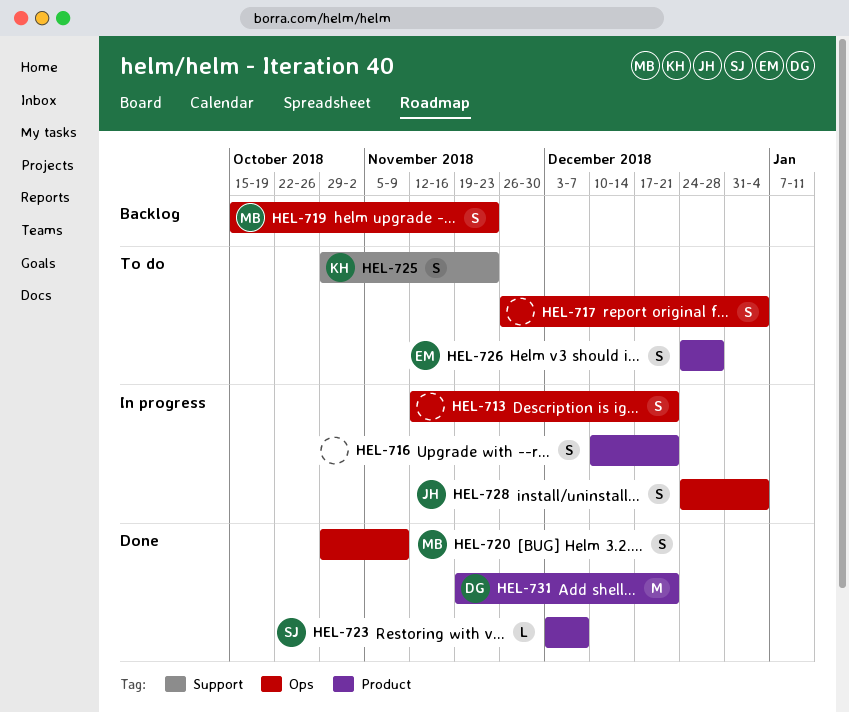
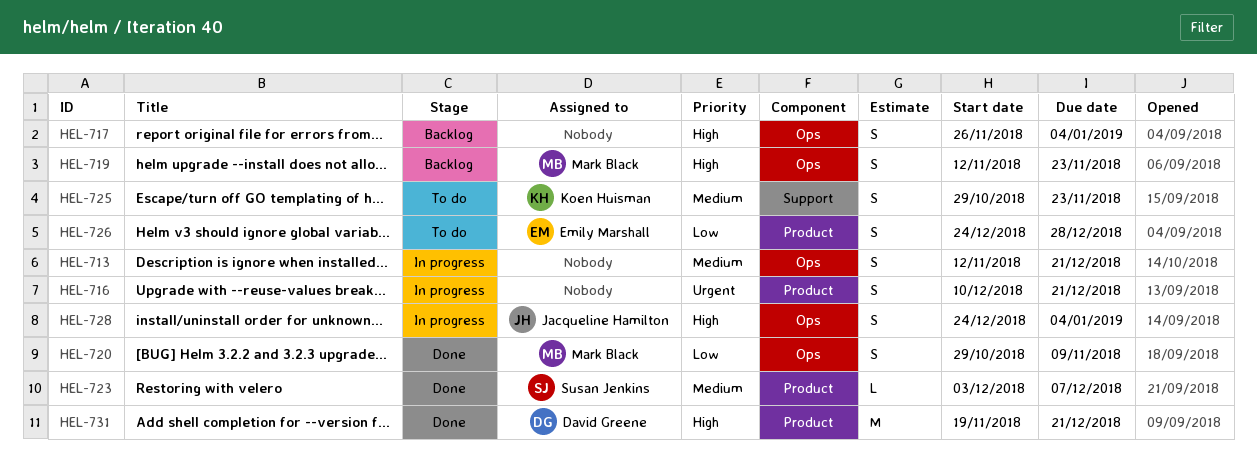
HEL-717, status: To do -> Backlog
HEL-719, start: Oct 15 -> Nov 12

